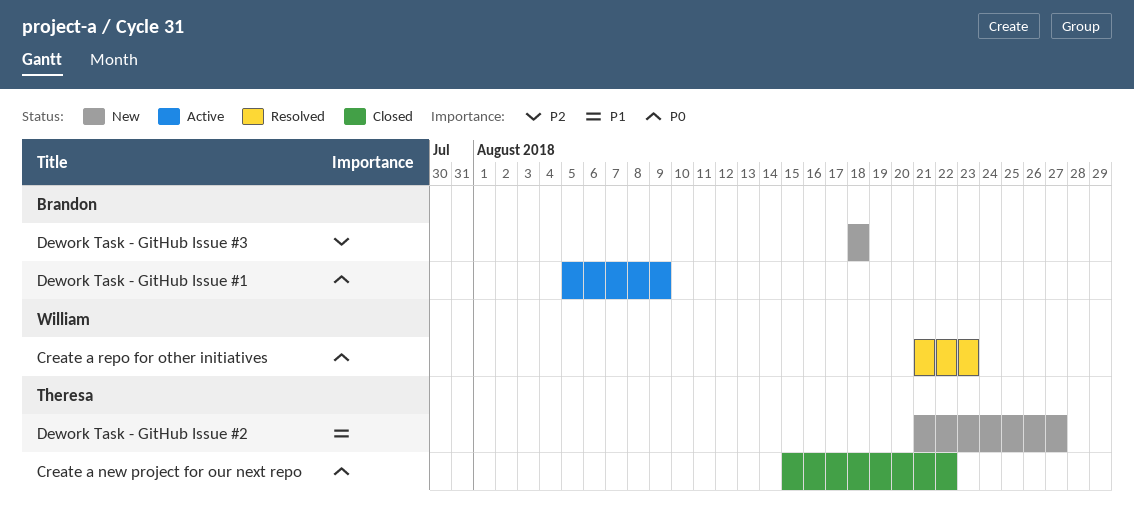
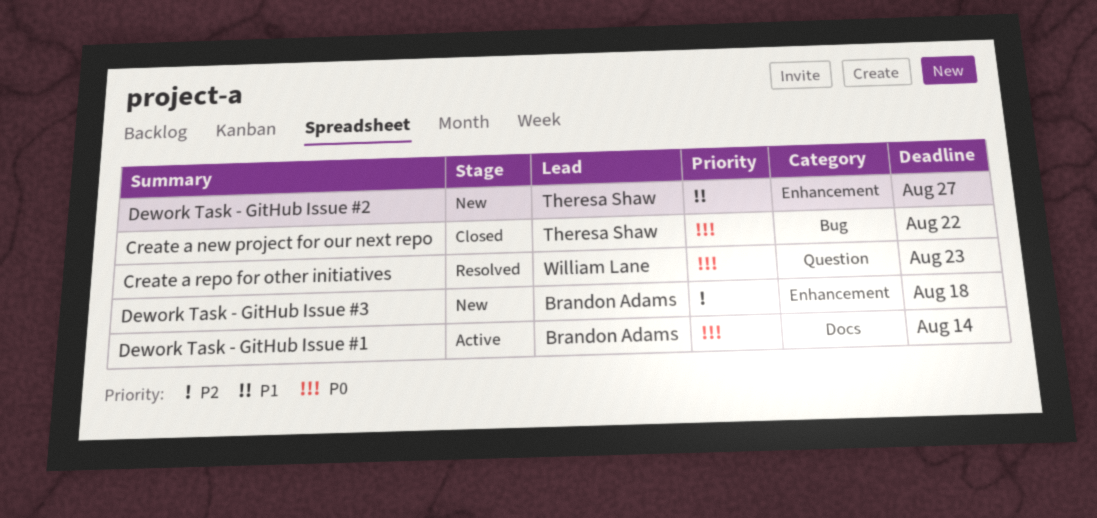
Dework Task - GitHub Issue #1, due: Aug 9 -> Aug 14

